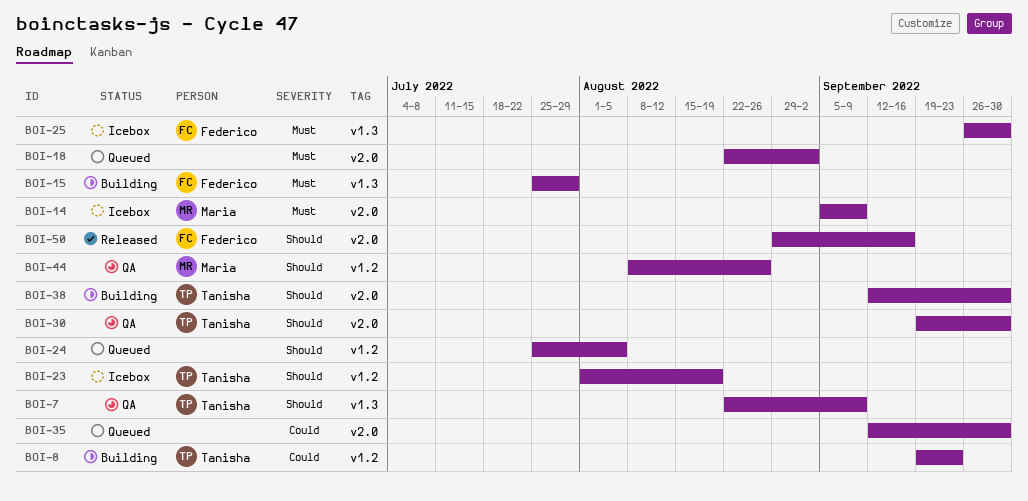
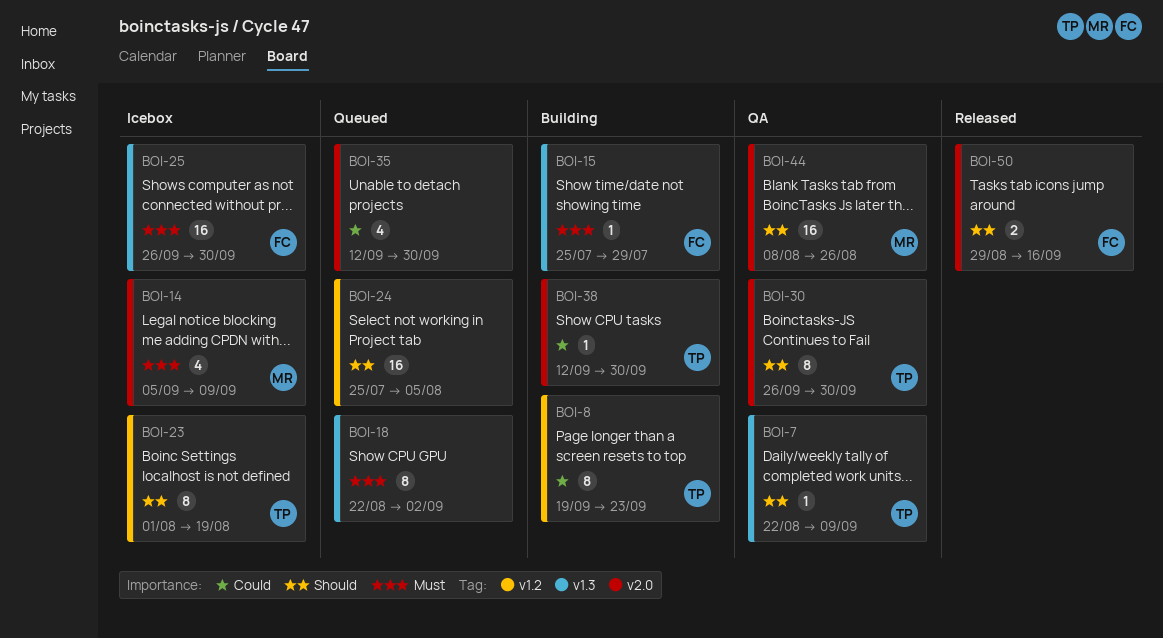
BOI-18, label: v2.0 -> v1.3
BOI-30, start: Sep 19 -> Sep 26
BOI-38, priority: Should -> Could
BOI-44, label: v1.2 -> v2.0

